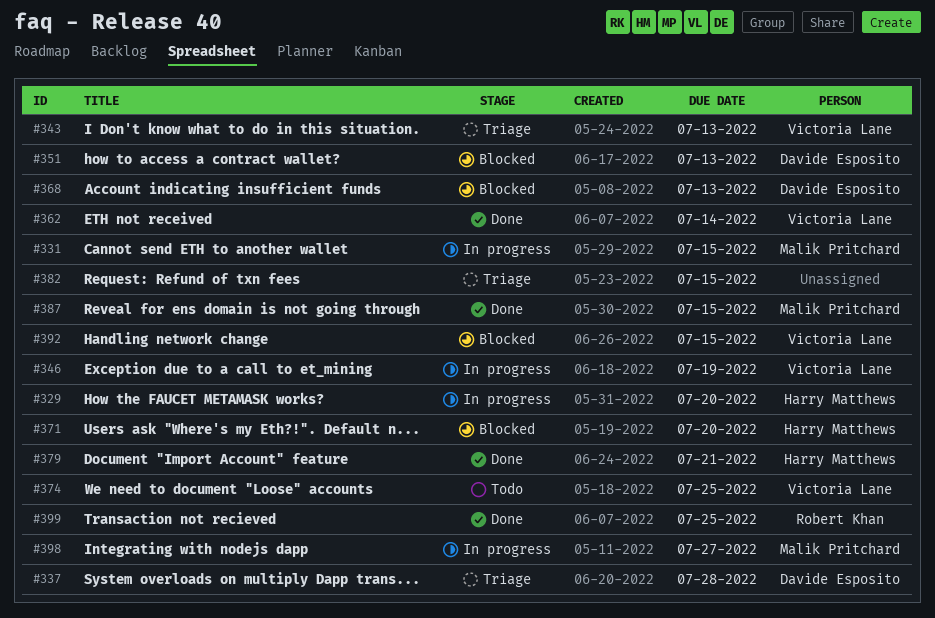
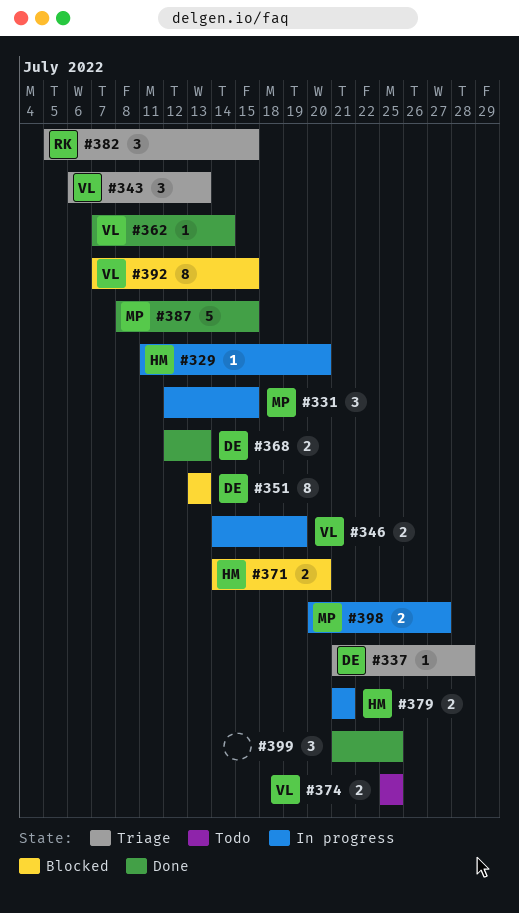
#368, status: Blocked -> Done
#379, status: Done -> In progress
#382, owner: none -> Robert Khan
#399, owner: Robert Khan -> none

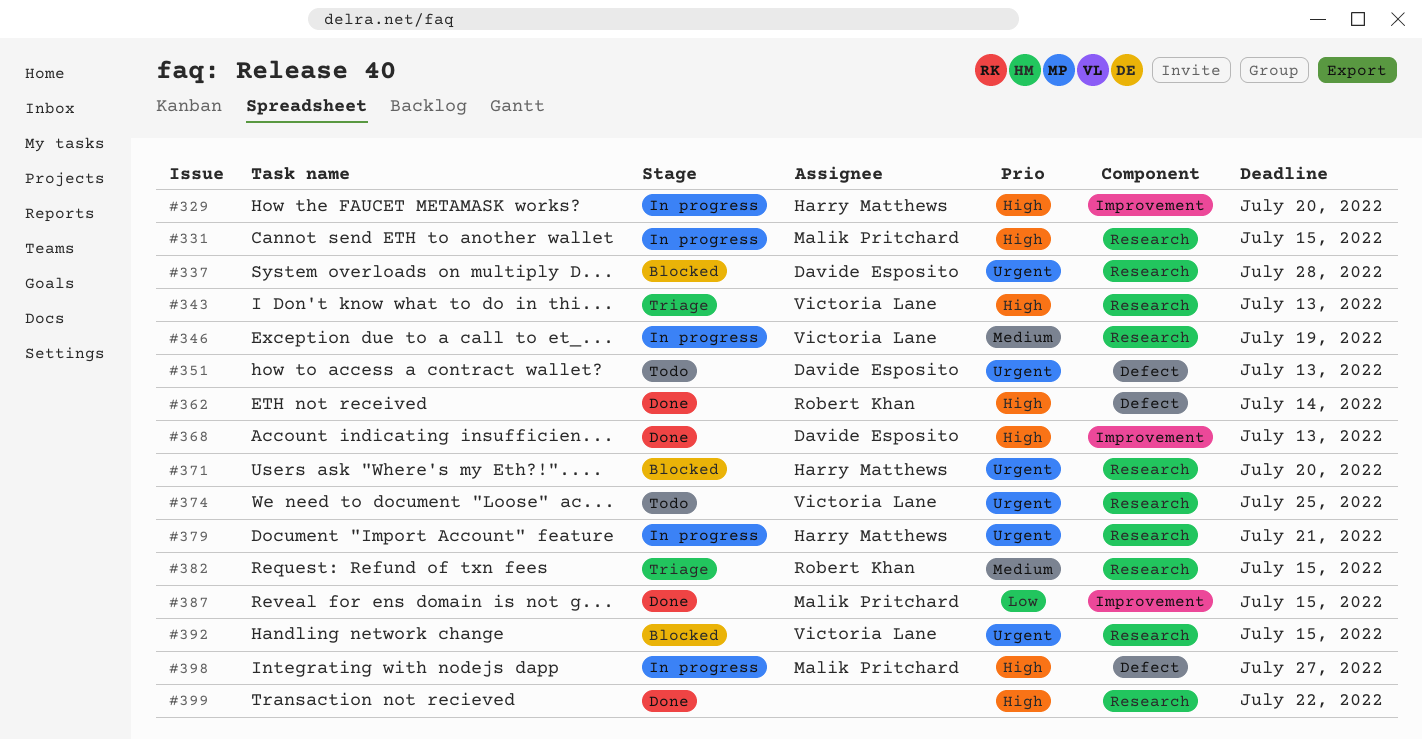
#337, status: Triage -> Blocked
#351, status: Blocked -> Todo
#362, owner: Victoria Lane -> Robert Khan
#399, due: Jul 25 -> Jul 22

